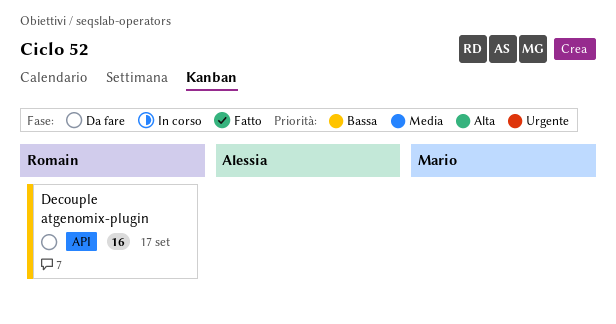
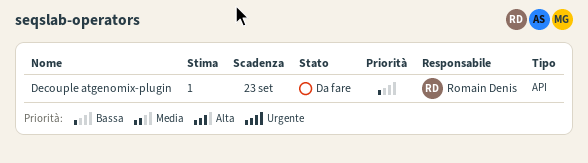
Decouple atgenomix-plugin, estimate: 16 -> 1
Decouple atgenomix-plugin, due: Sep 17 -> Sep 23

